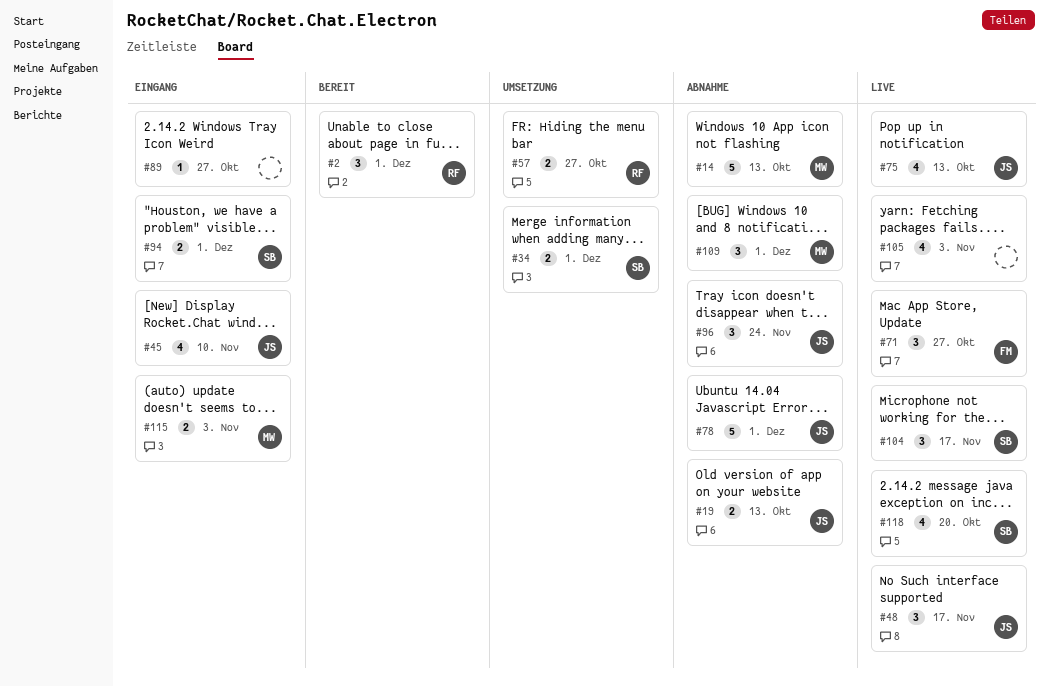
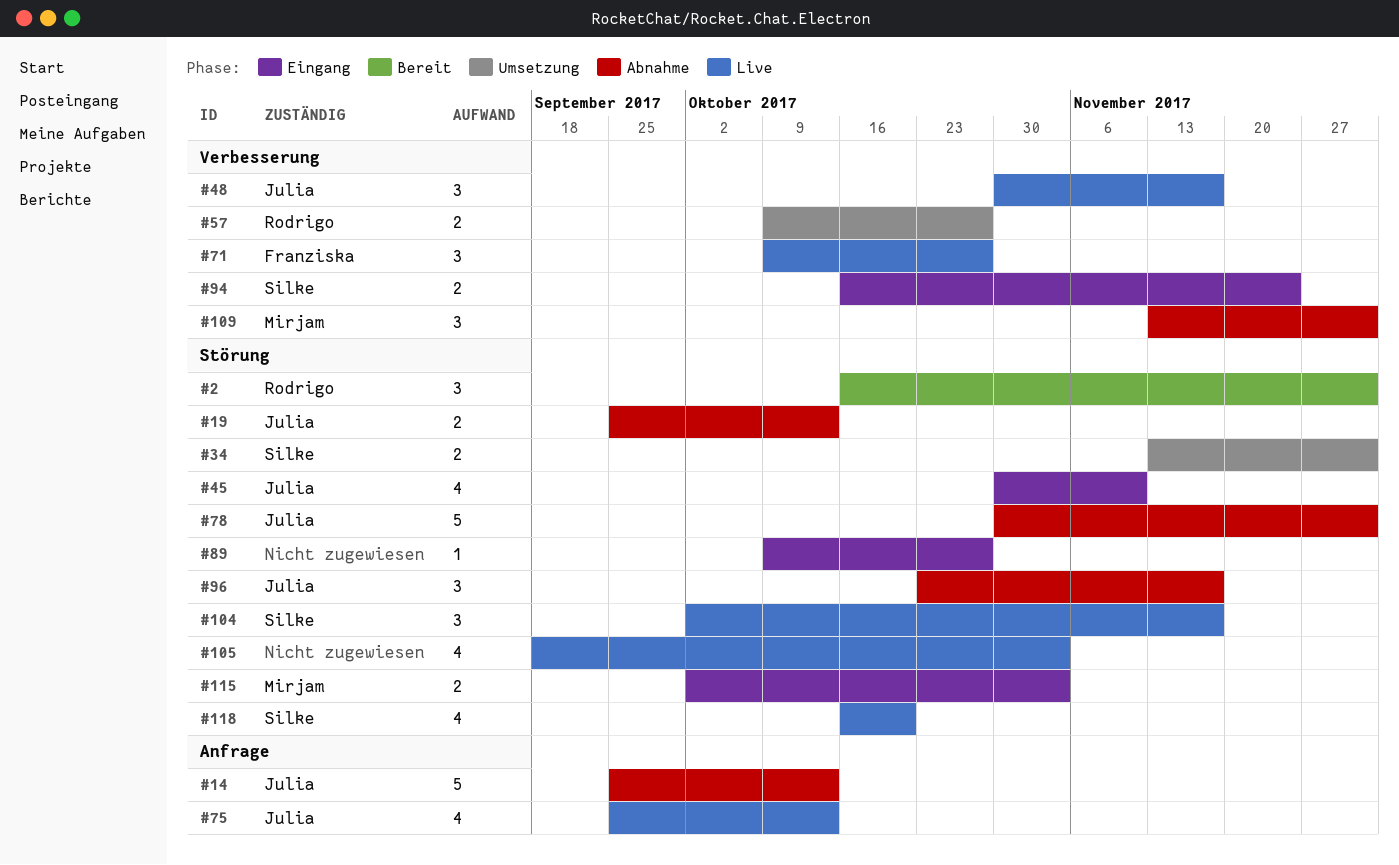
#14, owner: Mirjam -> Julia
#94, due: Dec 1 -> Nov 24
#96, due: Nov 24 -> Nov 17

